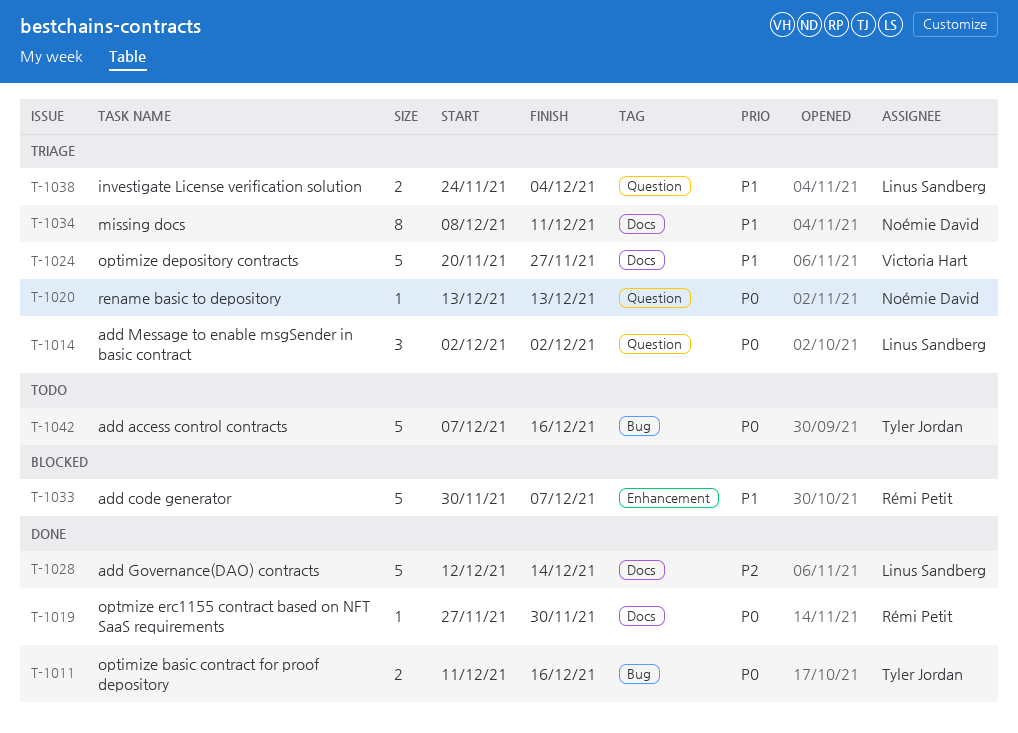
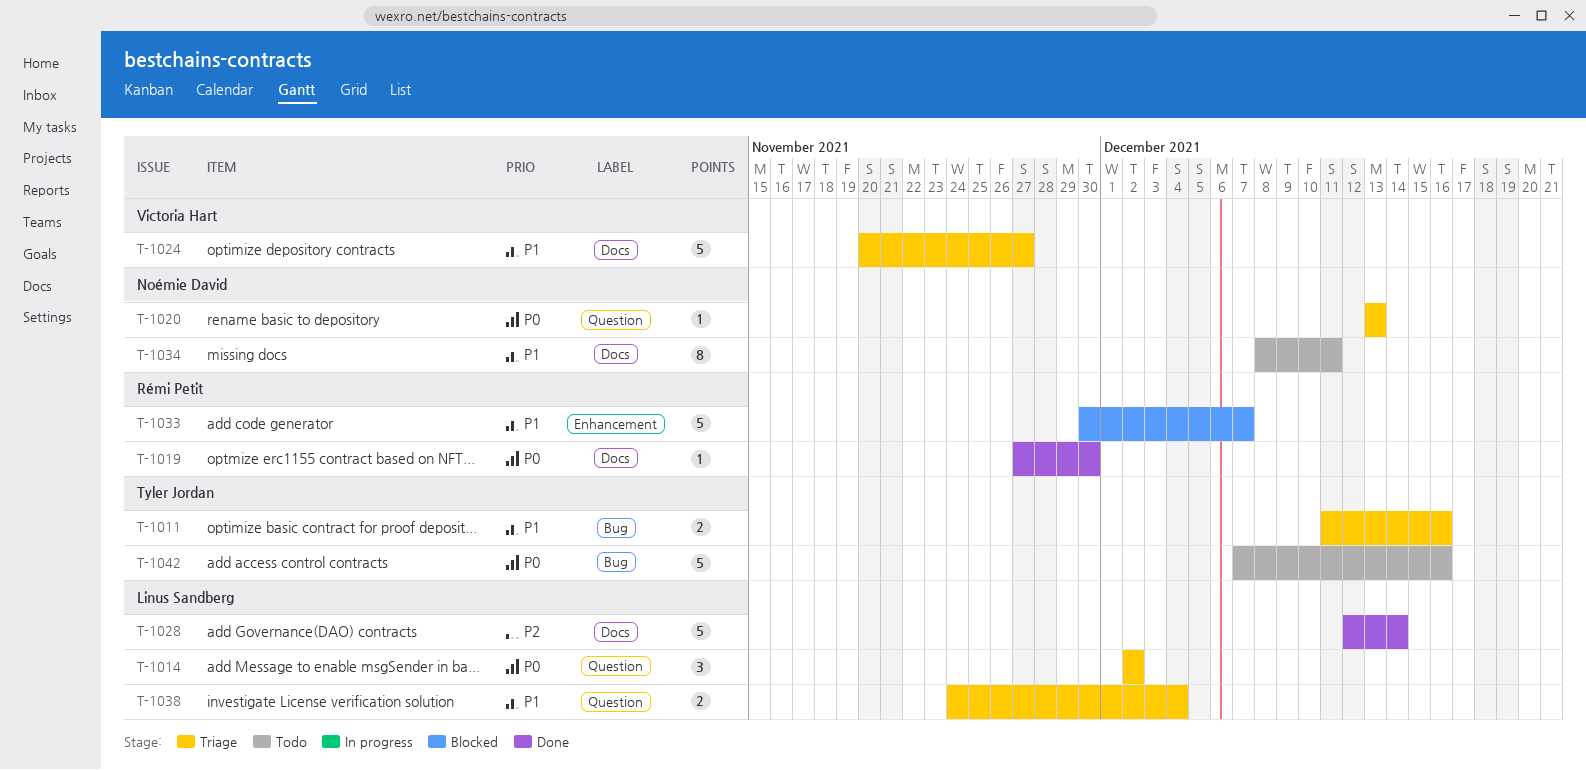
T-1011, status: Done -> Triage
T-1011, priority: P0 -> P1
T-1034, status: Triage -> Todo

